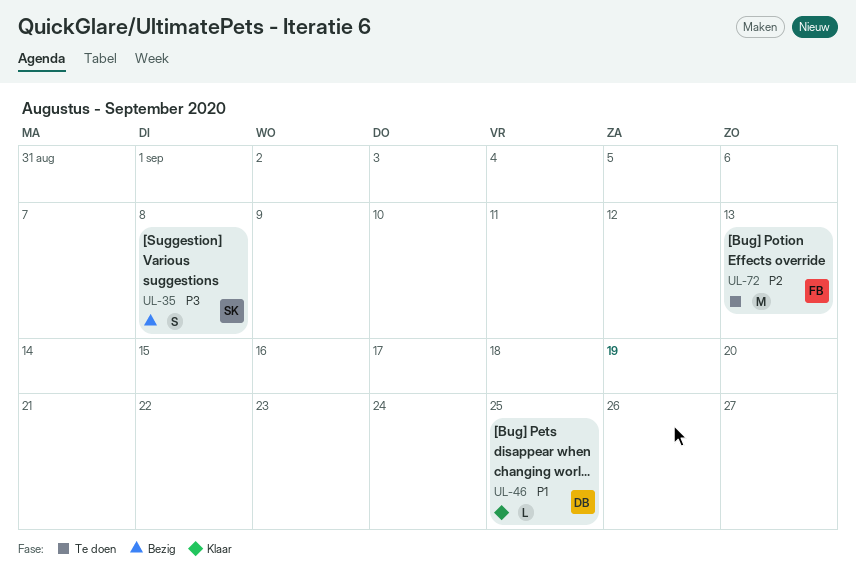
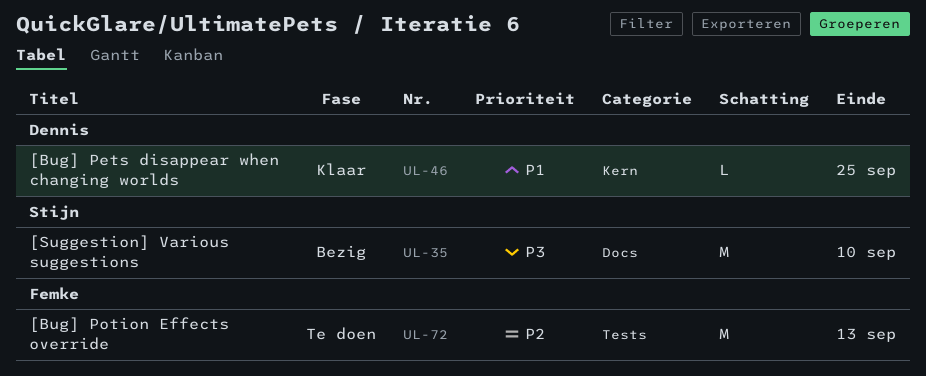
UL-35, estimate: S -> M
UL-35, due: Sep 8 -> Sep 10

